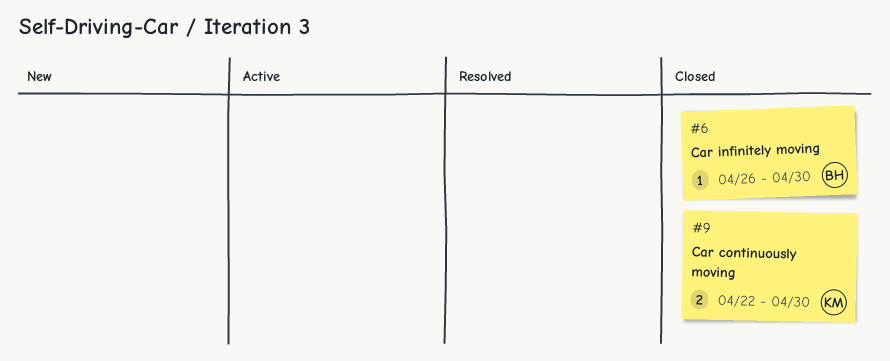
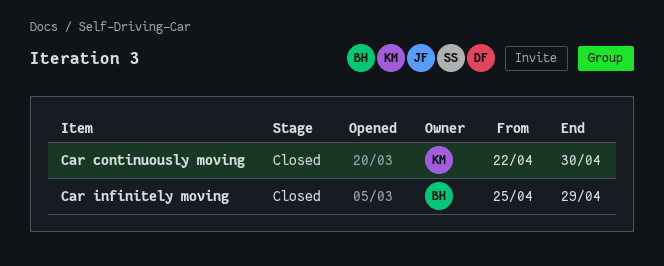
Car infinitely moving, start: Apr 26 -> Apr 25
Car infinitely moving, due: Apr 30 -> Apr 29

